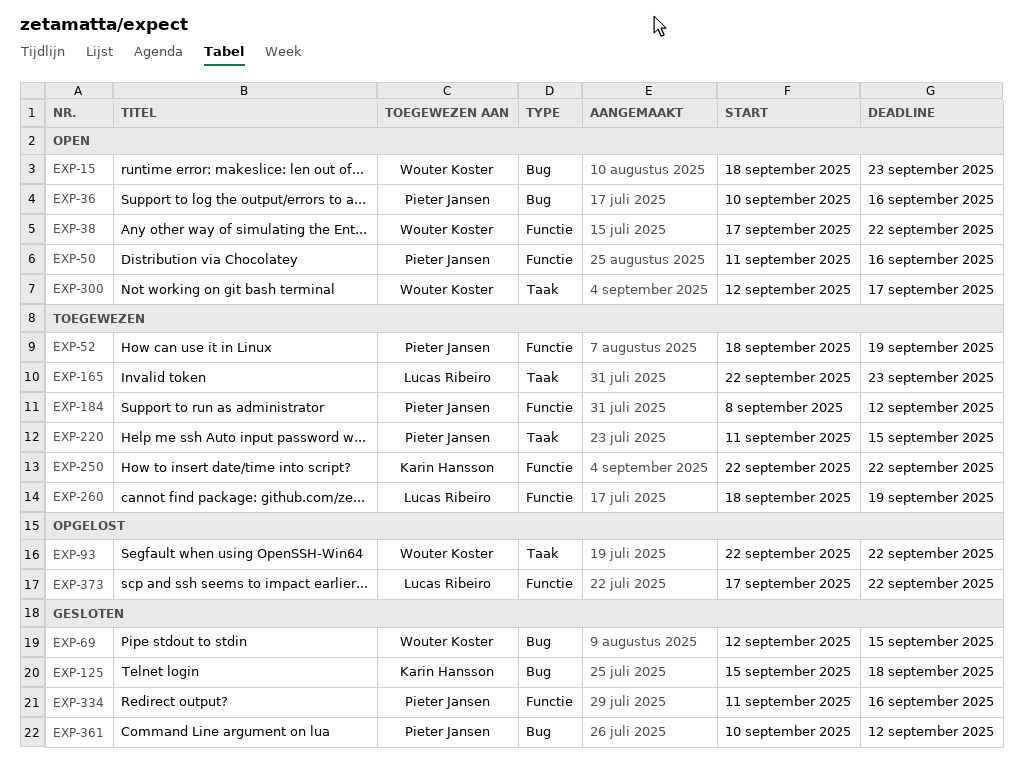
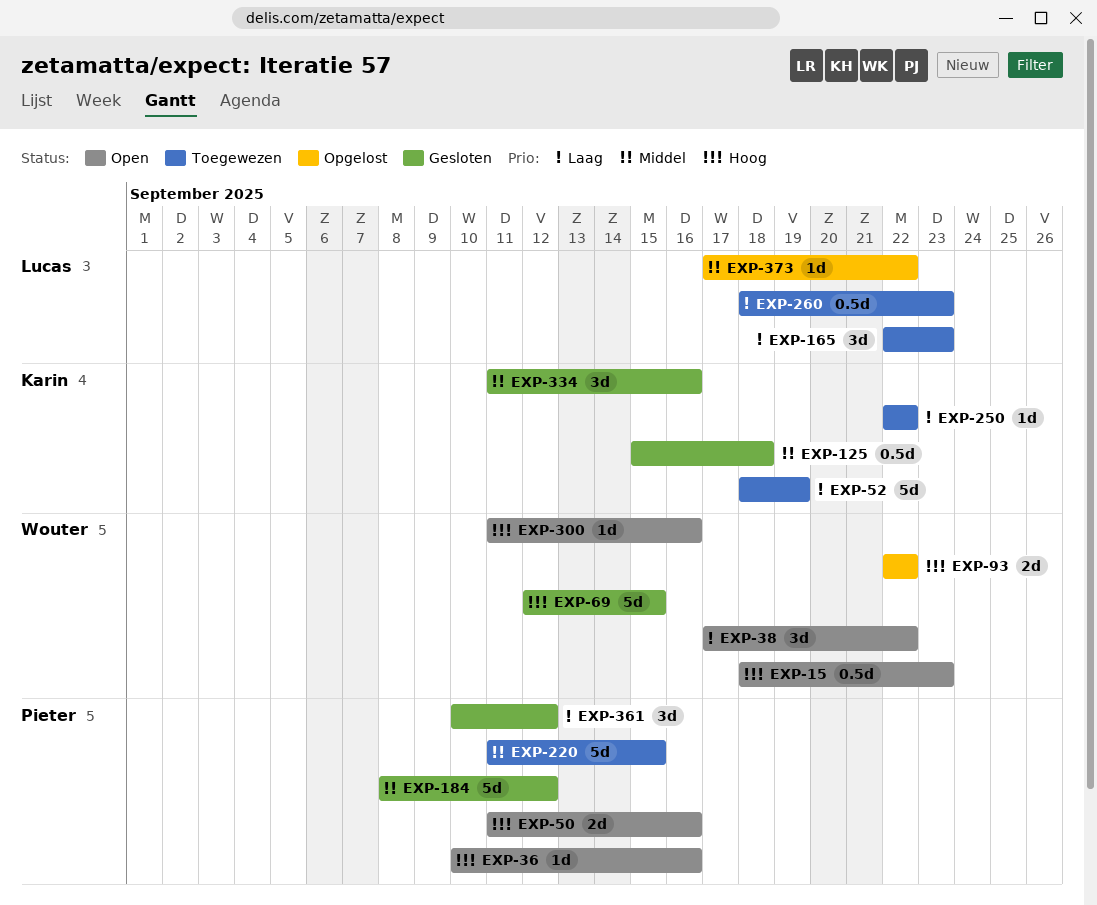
EXP-52, owner: Pieter Jansen -> Karin Hansson
EXP-184, status: Toegewezen -> Gesloten
EXP-260, due: Sep 19 -> Sep 23
EXP-300, start: Sep 12 -> Sep 11
EXP-300, due: Sep 17 -> Sep 16
EXP-334, owner: Pieter Jansen -> Karin Hansson

